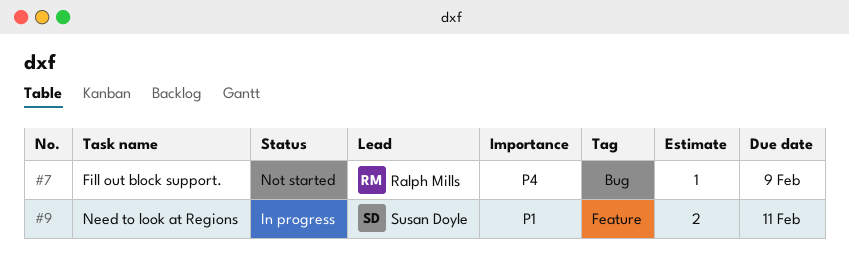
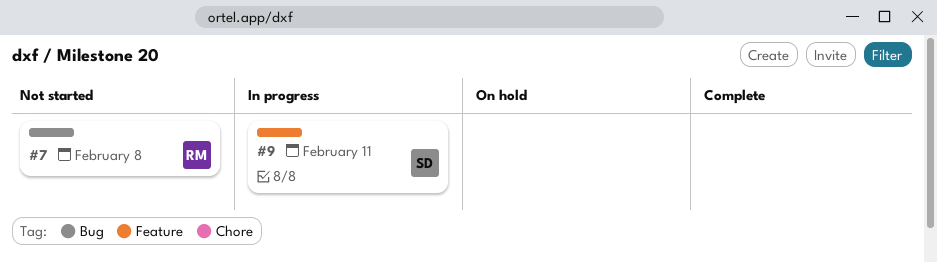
#7, due: Feb 9 -> Feb 8

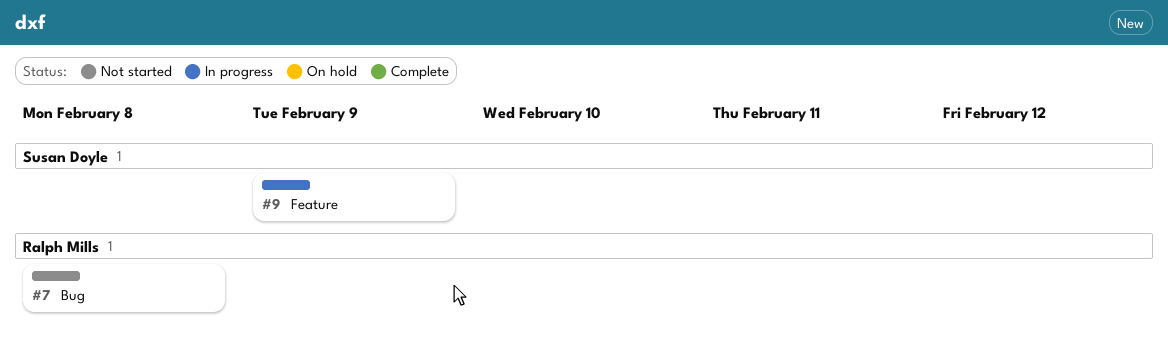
#9, due: Feb 11 -> Feb 9

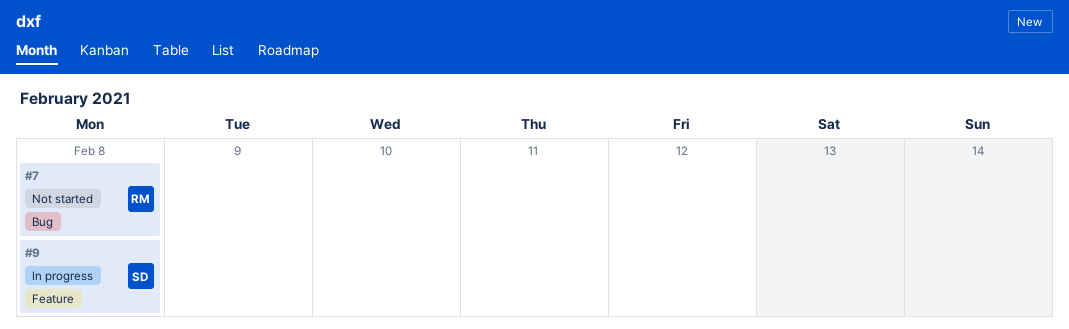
#9, due: Feb 9 -> Feb 8

